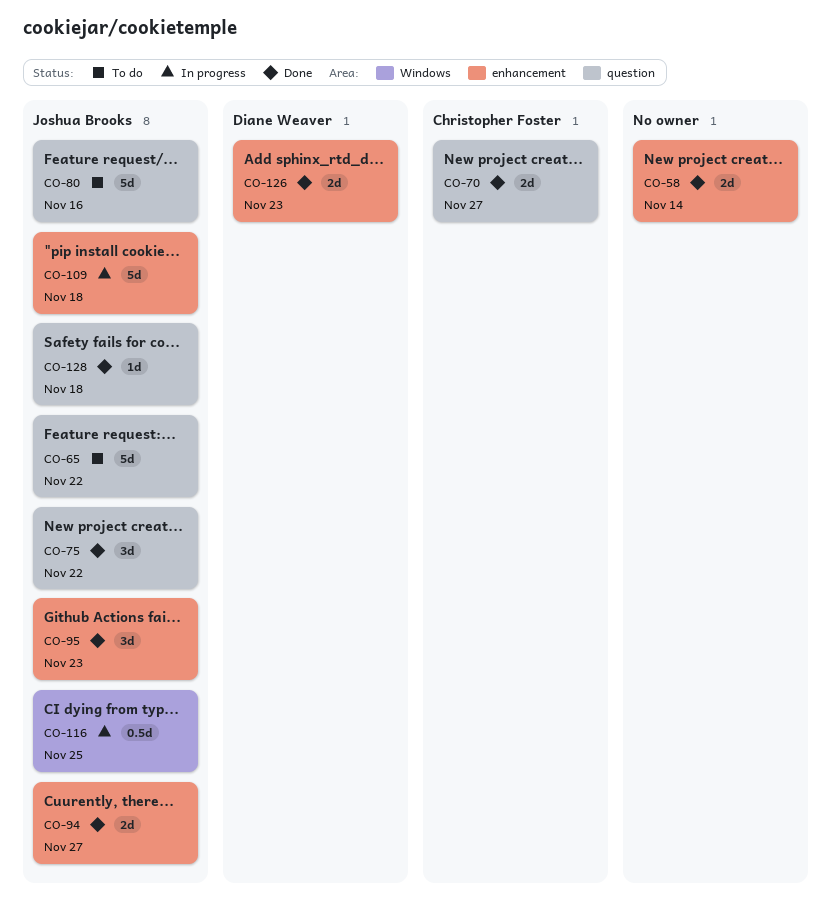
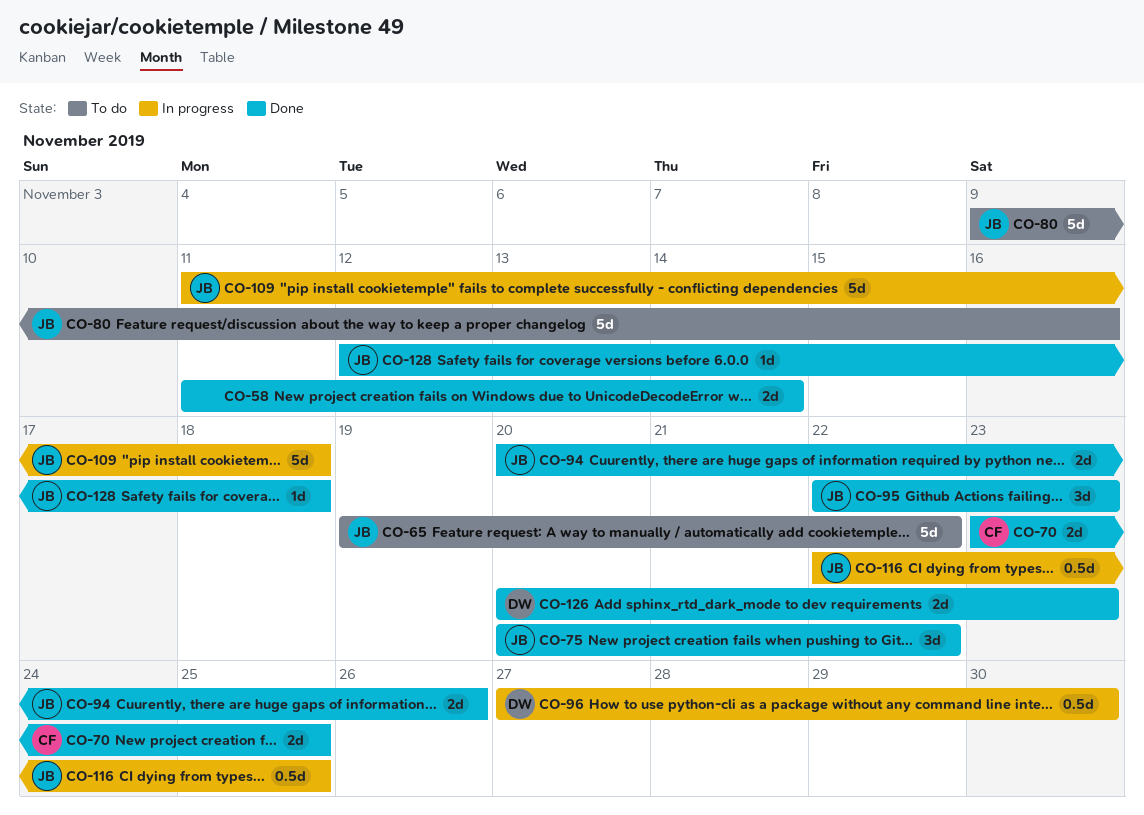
CO-70, due: Nov 27 -> Nov 25
CO-94, due: Nov 27 -> Nov 26
CO-96: none -> present

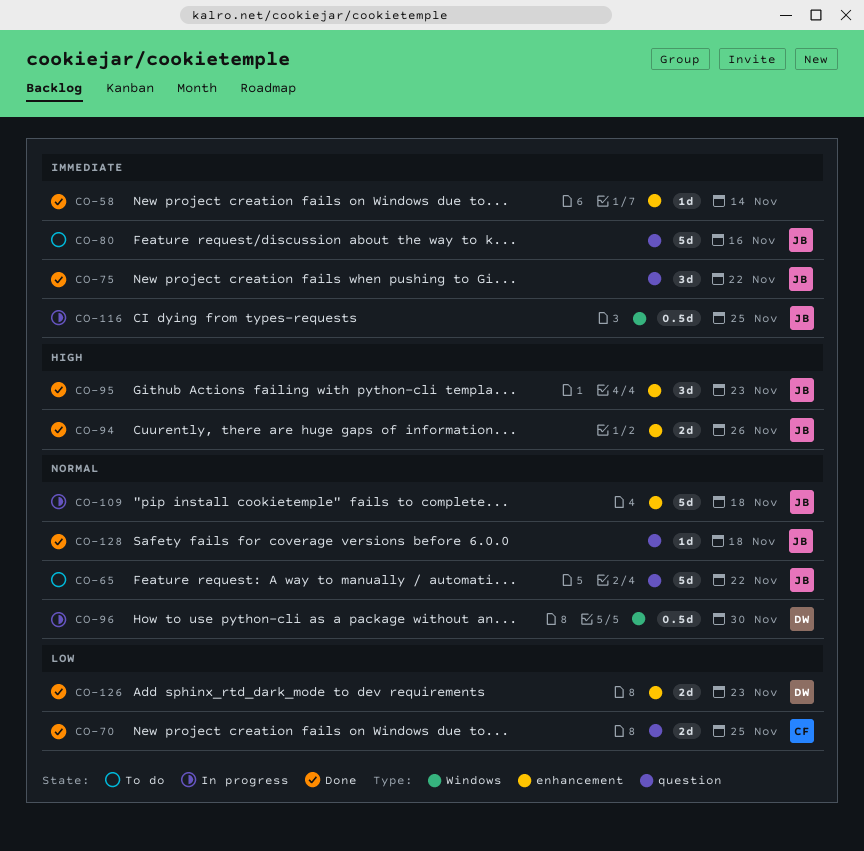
CO-58, estimate: 2d -> 1d

